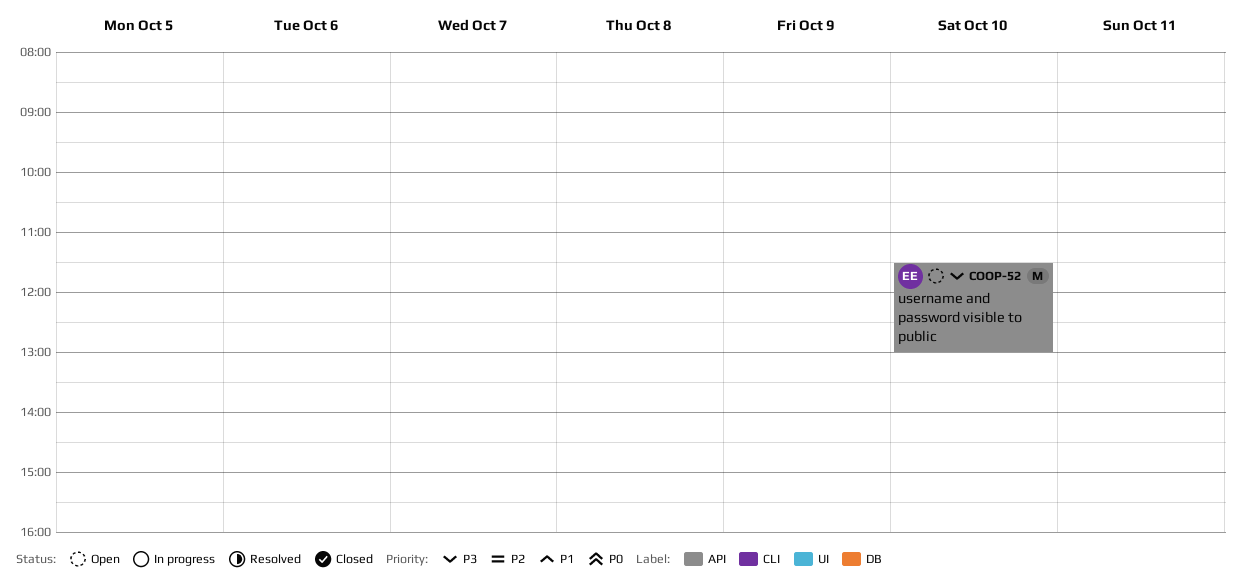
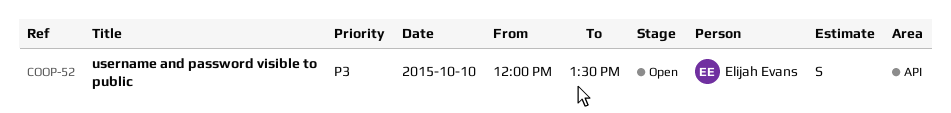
COOP-52, estimate: M -> S
COOP-52, begins: 11:30 -> 12:00
COOP-52, ends: 13:00 -> 13:30

